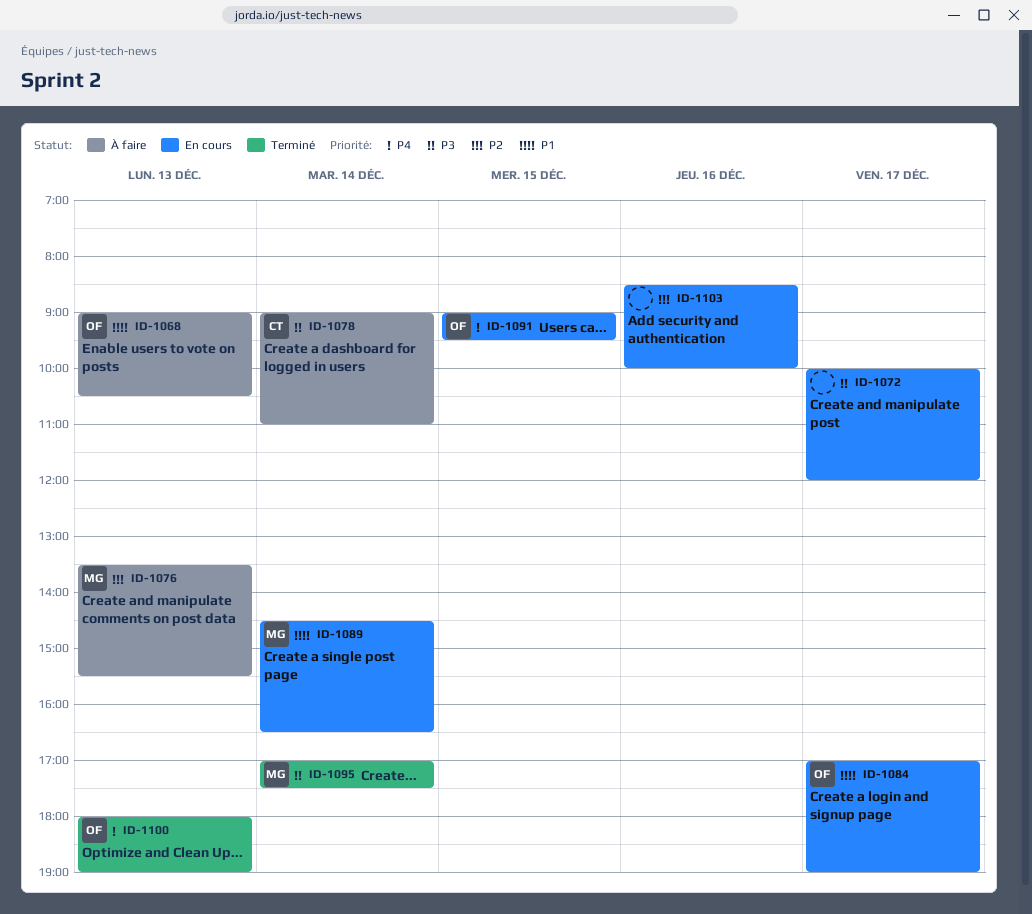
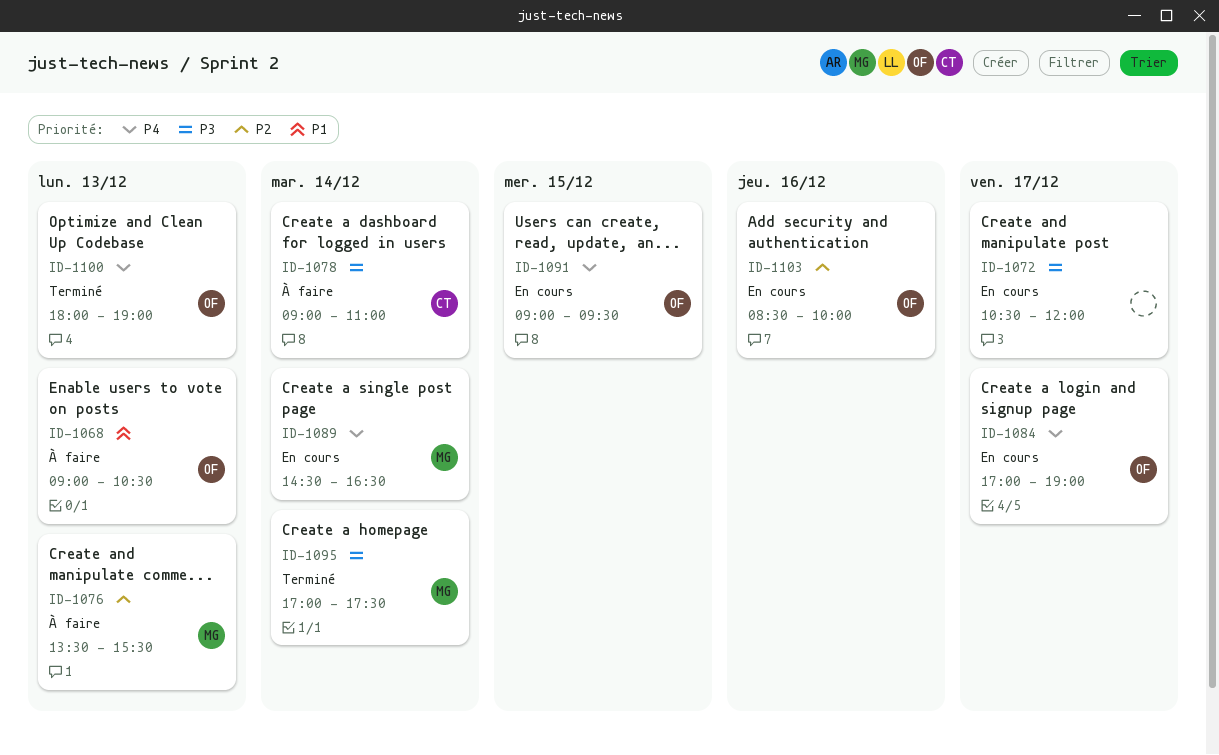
ID-1072, begins: 10:00 -> 10:30
ID-1084, priority: P1 -> P4
ID-1089, priority: P1 -> P4
ID-1103, owner: none -> OF

